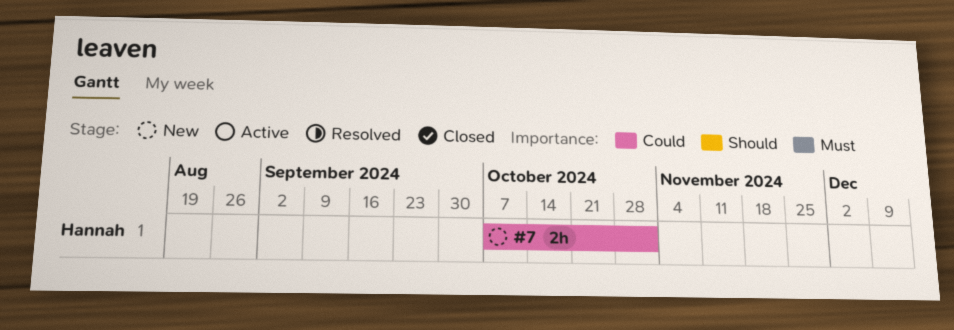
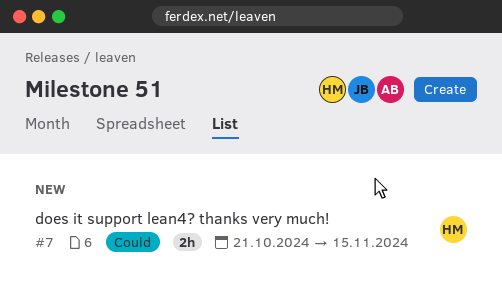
#7, start: Oct 7 -> Oct 21
#7, due: Nov 1 -> Nov 15

